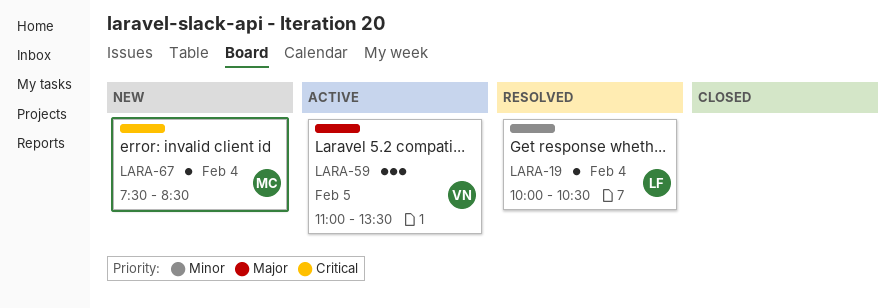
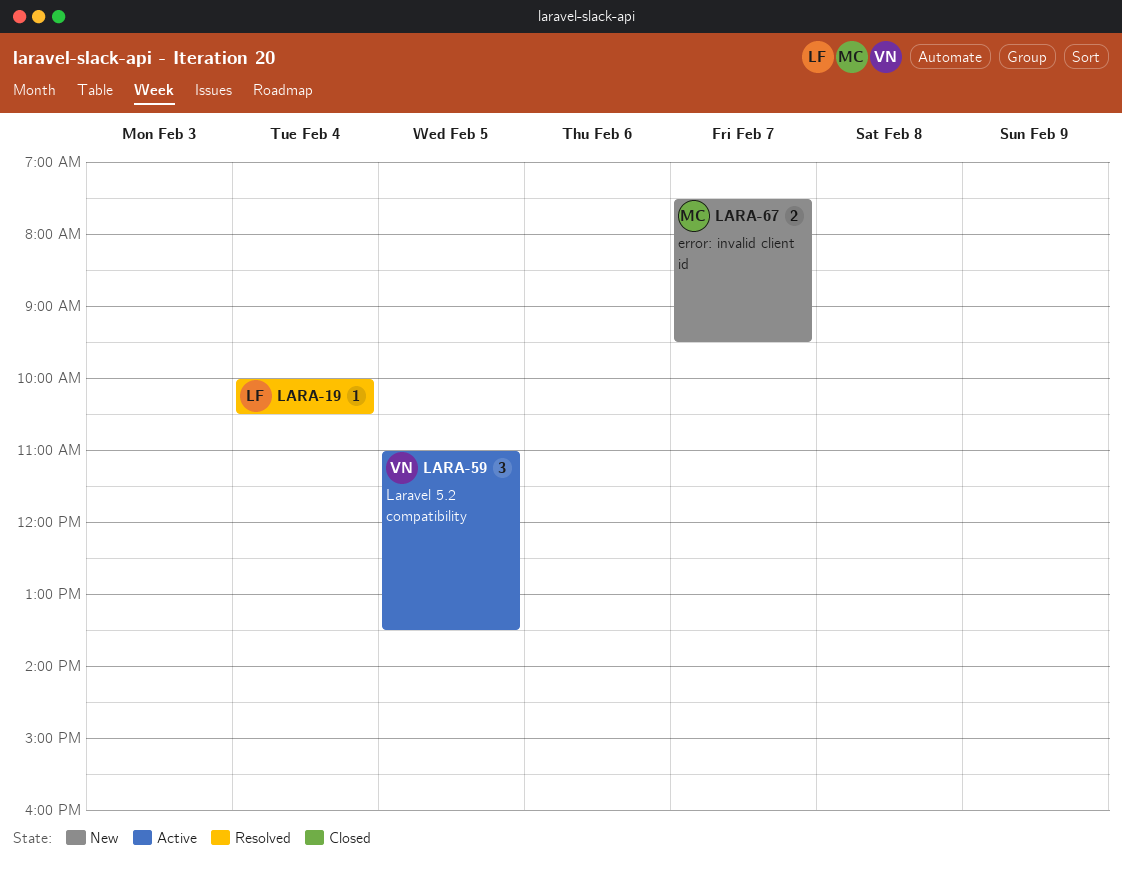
LARA-67, estimate: 1 -> 2
LARA-67, day: Feb 4 -> Feb 7
LARA-67, ends: 08:30 -> 09:30

